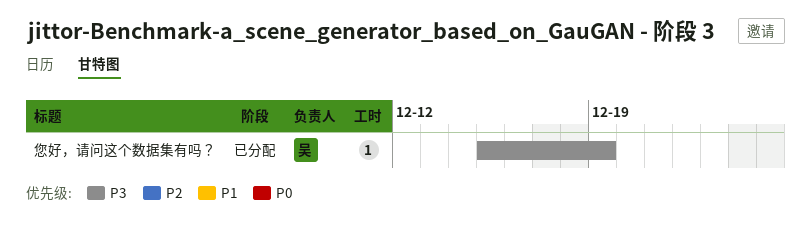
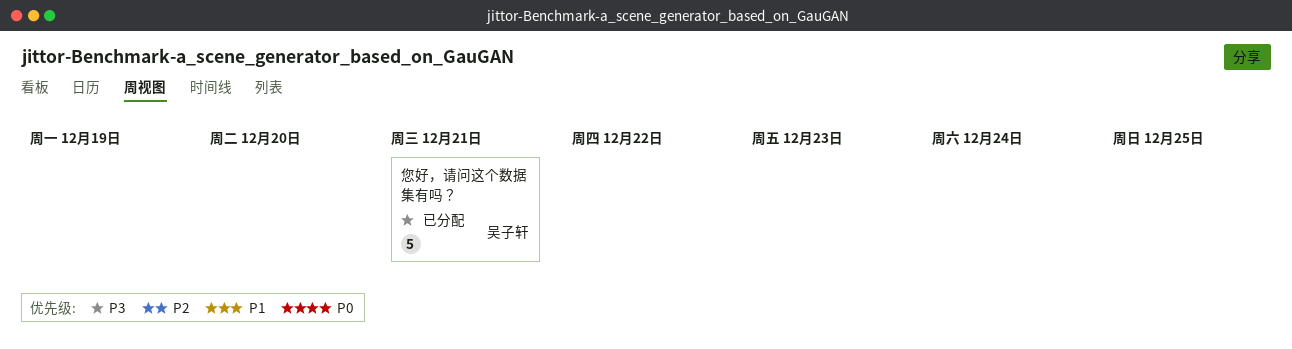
您好，请问这个数据集有吗？, estimate: 1 -> 5
您好，请问这个数据集有吗？, due: Dec 19 -> Dec 21

